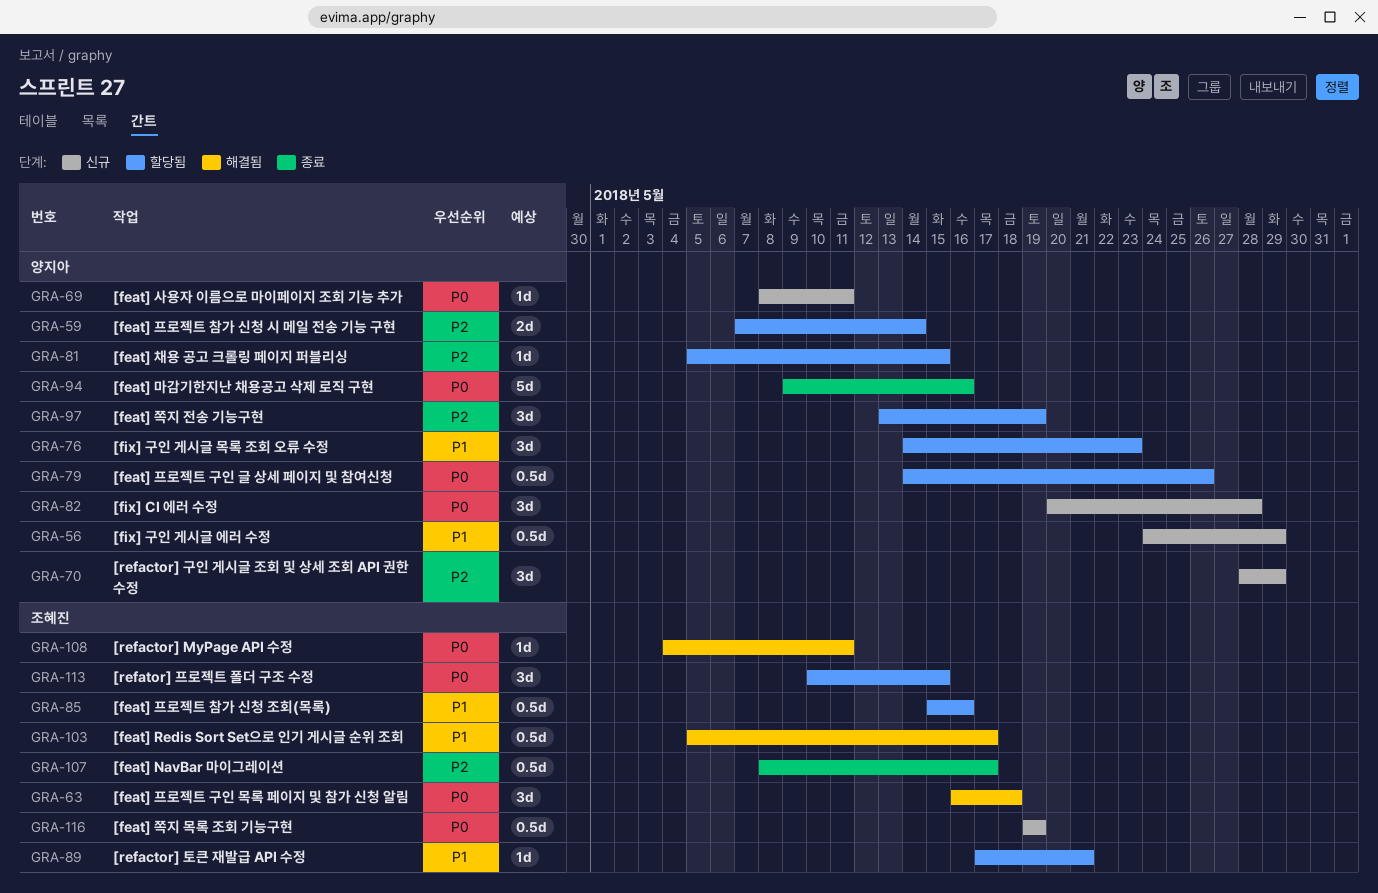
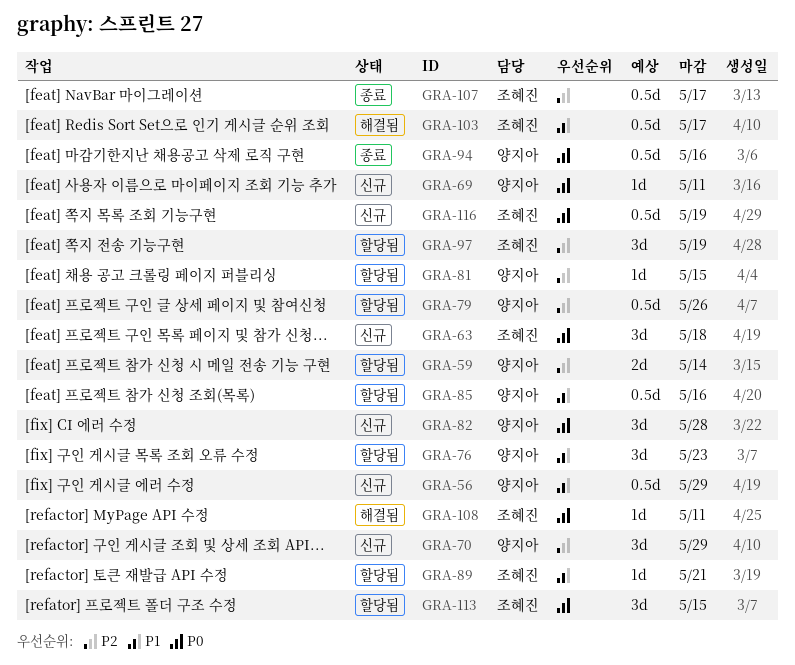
GRA-63, status: 해결됨 -> 신규
GRA-79, priority: P0 -> P2
GRA-85, owner: 조혜진 -> 양지아
GRA-94, estimate: 5d -> 0.5d
GRA-97, owner: 양지아 -> 조혜진

